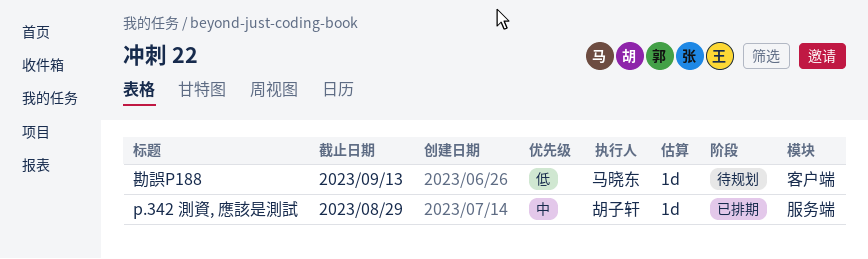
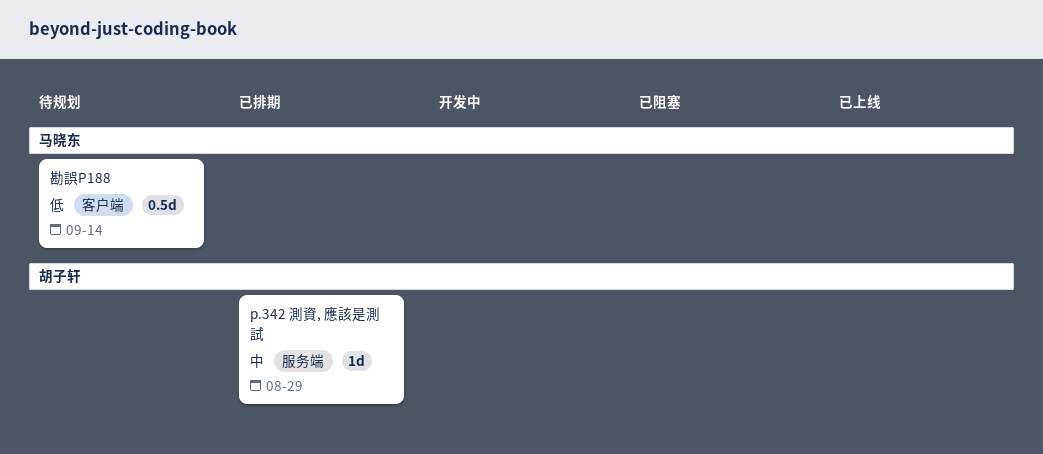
勘誤P188, estimate: 1d -> 0.5d
勘誤P188, due: Sep 13 -> Sep 14

